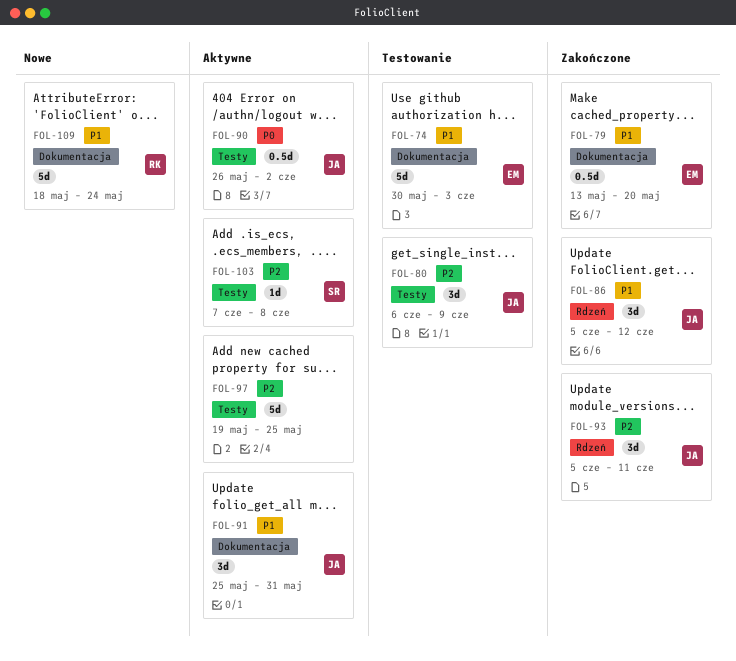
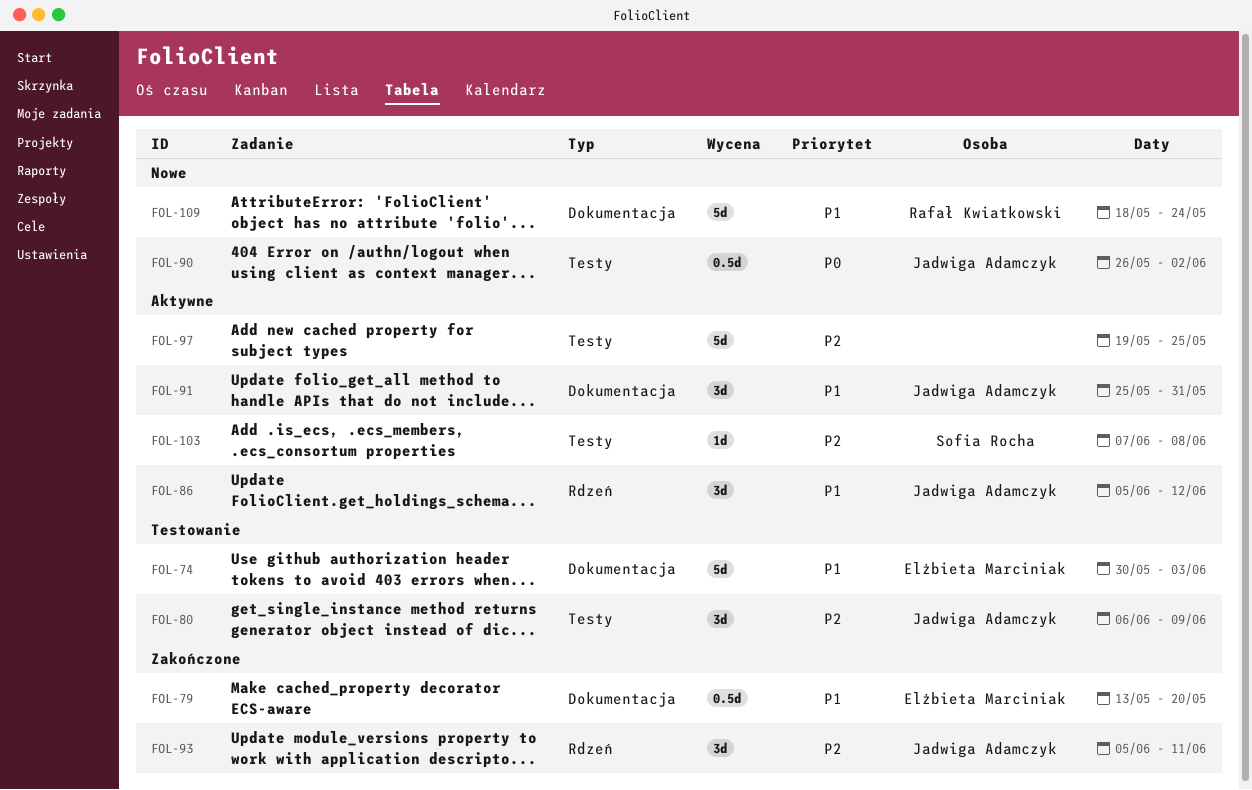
FOL-86, status: Zakończone -> Aktywne
FOL-90, status: Aktywne -> Nowe

